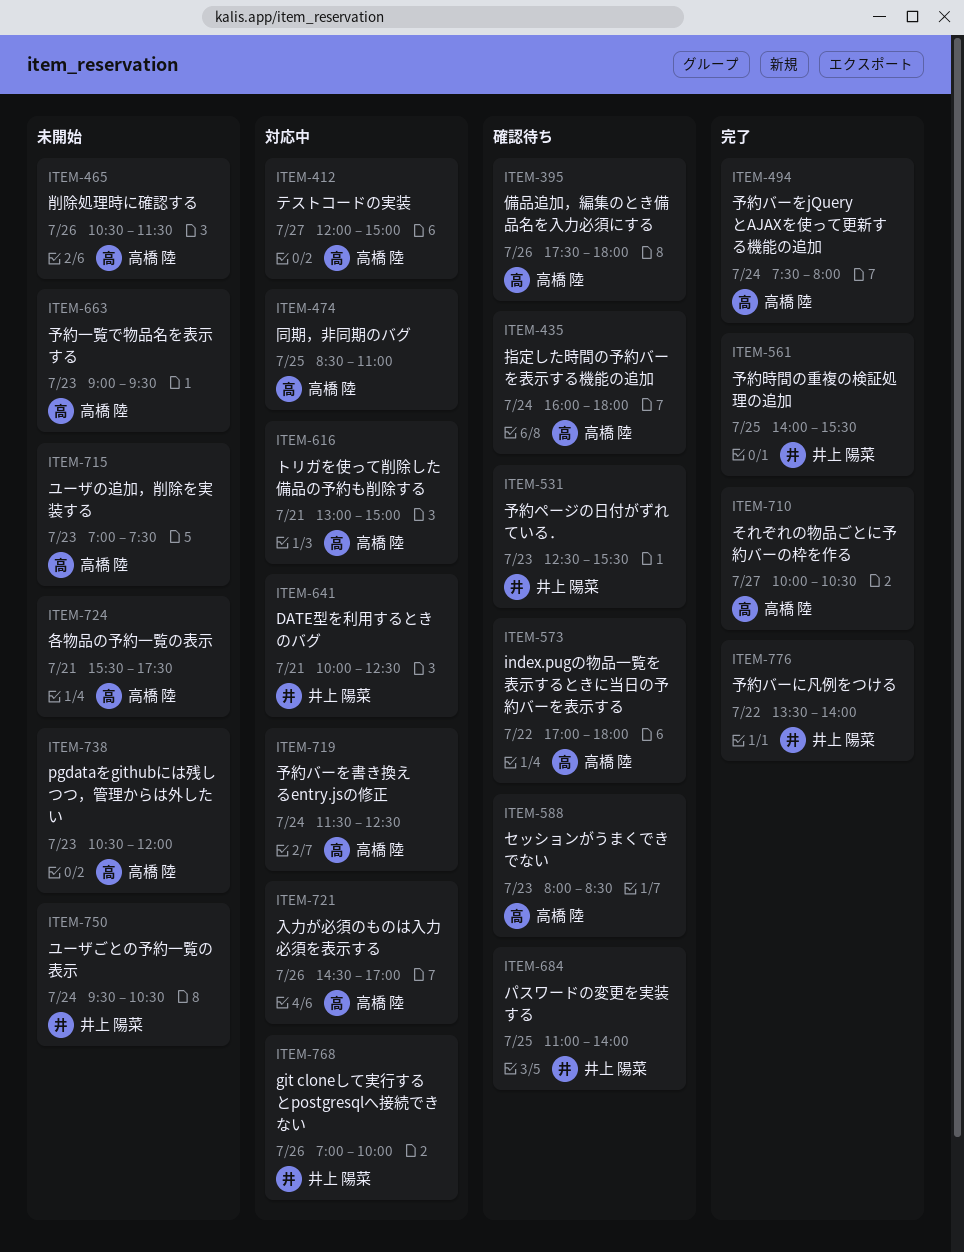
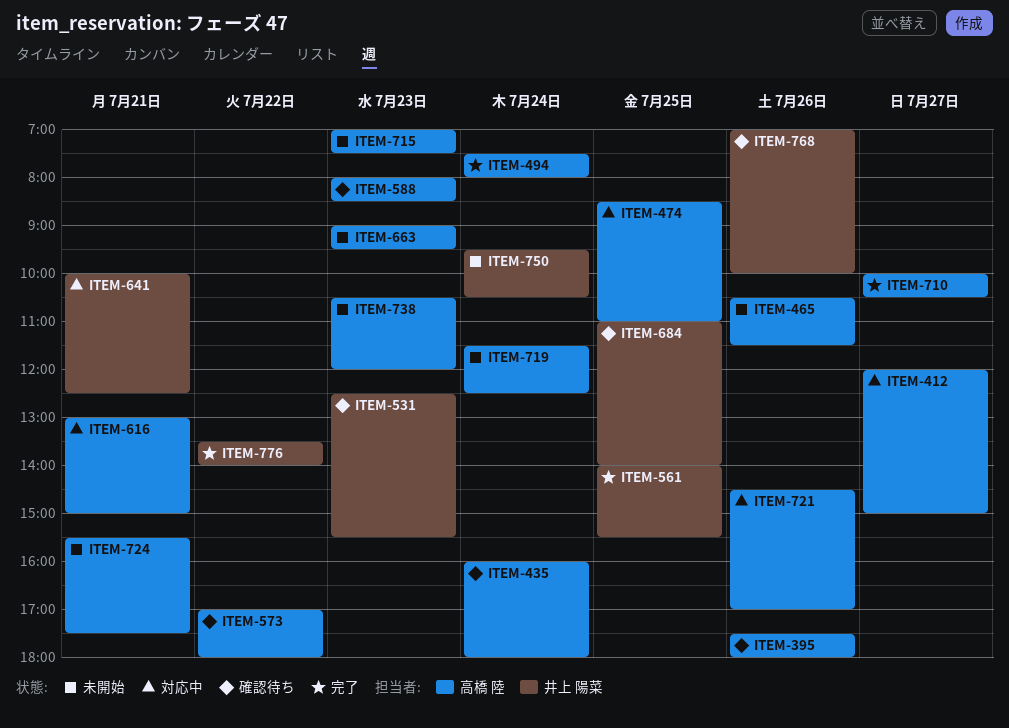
ITEM-719, status: 対応中 -> 未開始
ITEM-768, status: 対応中 -> 確認待ち

